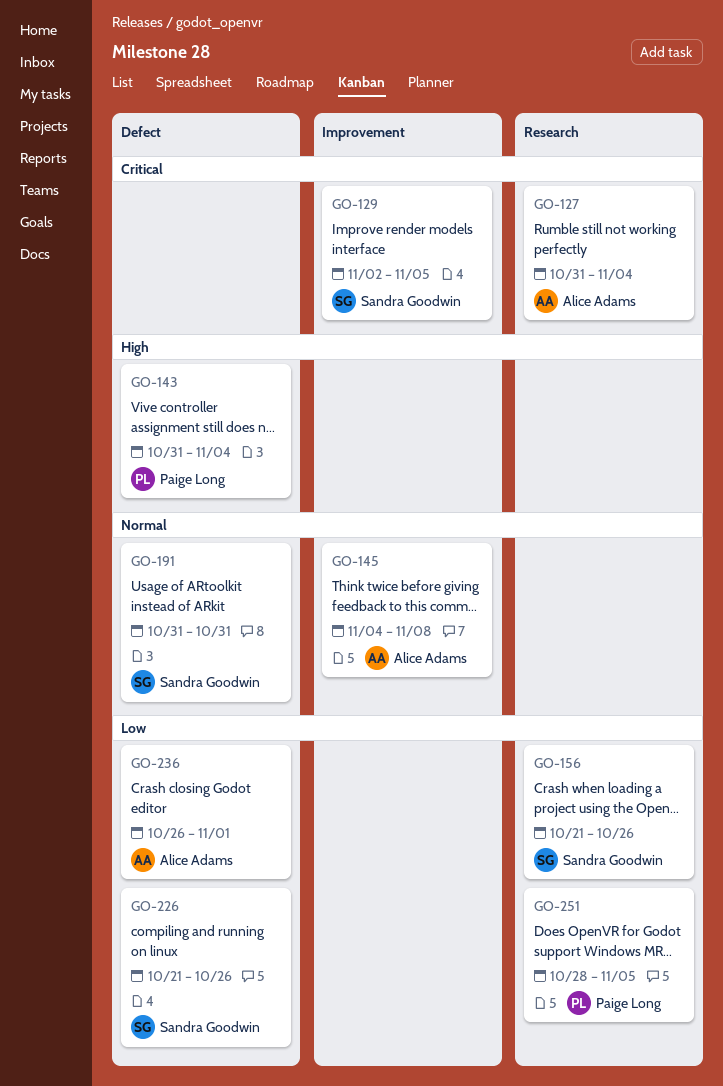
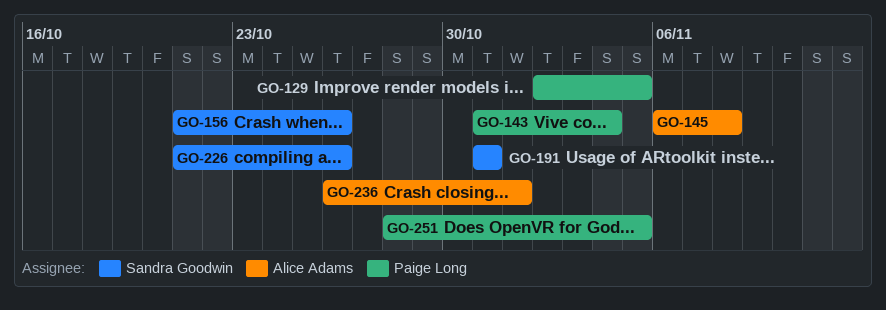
GO-127: present -> none
GO-129, owner: Sandra Goodwin -> Paige Long
GO-145, start: Nov 4 -> Nov 6

